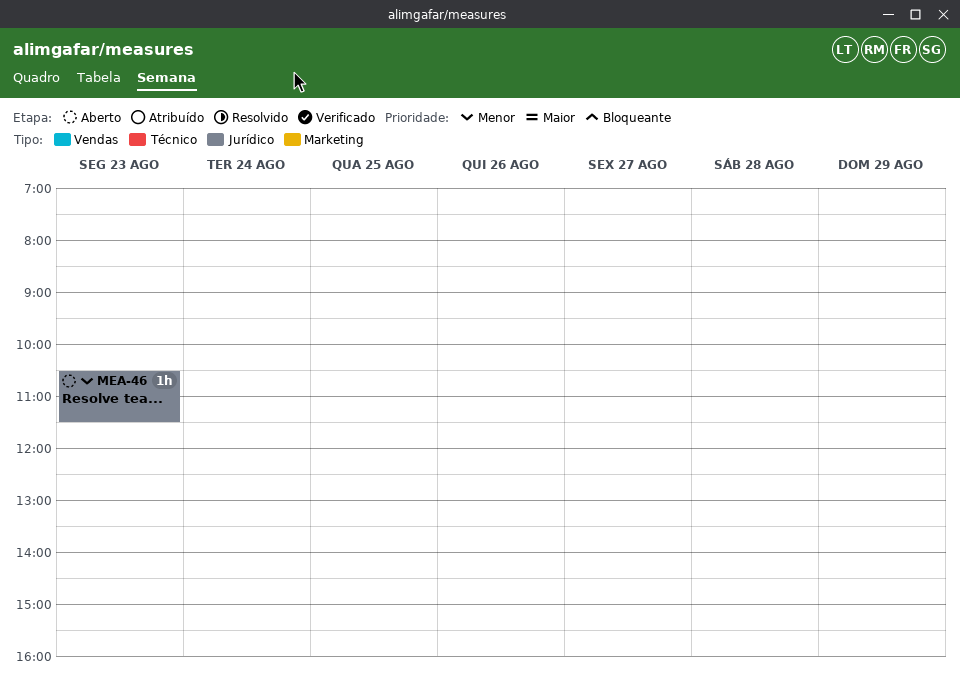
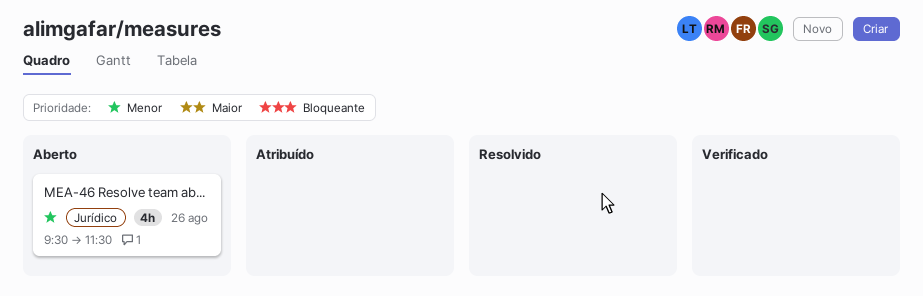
MEA-46, estimate: 1h -> 4h
MEA-46, day: Aug 23 -> Aug 26
MEA-46, begins: 10:30 -> 09:30

